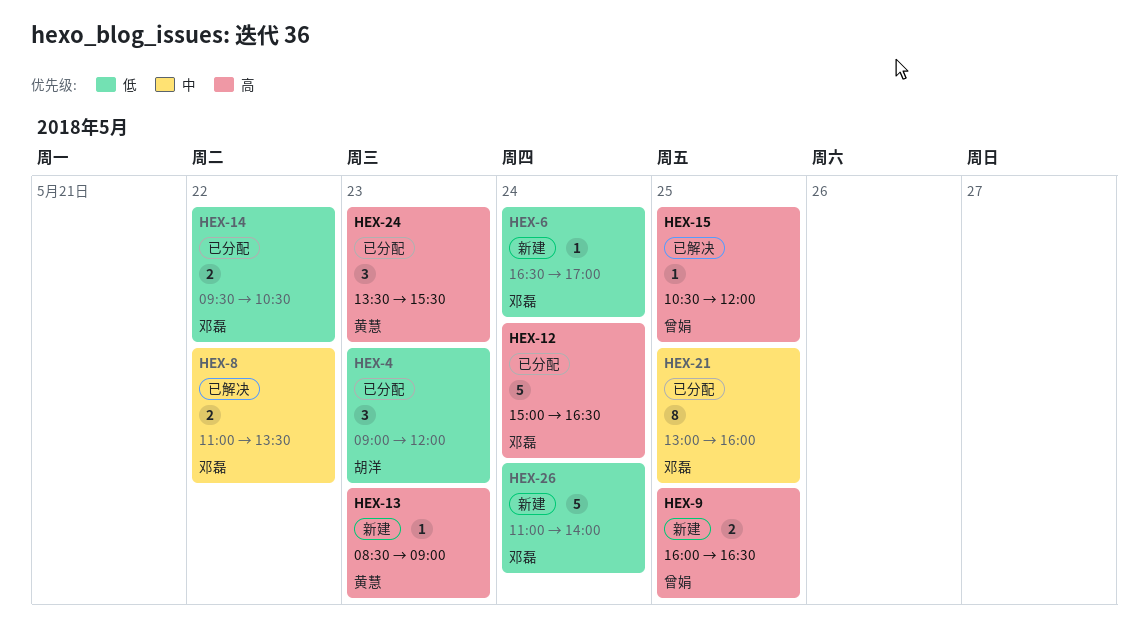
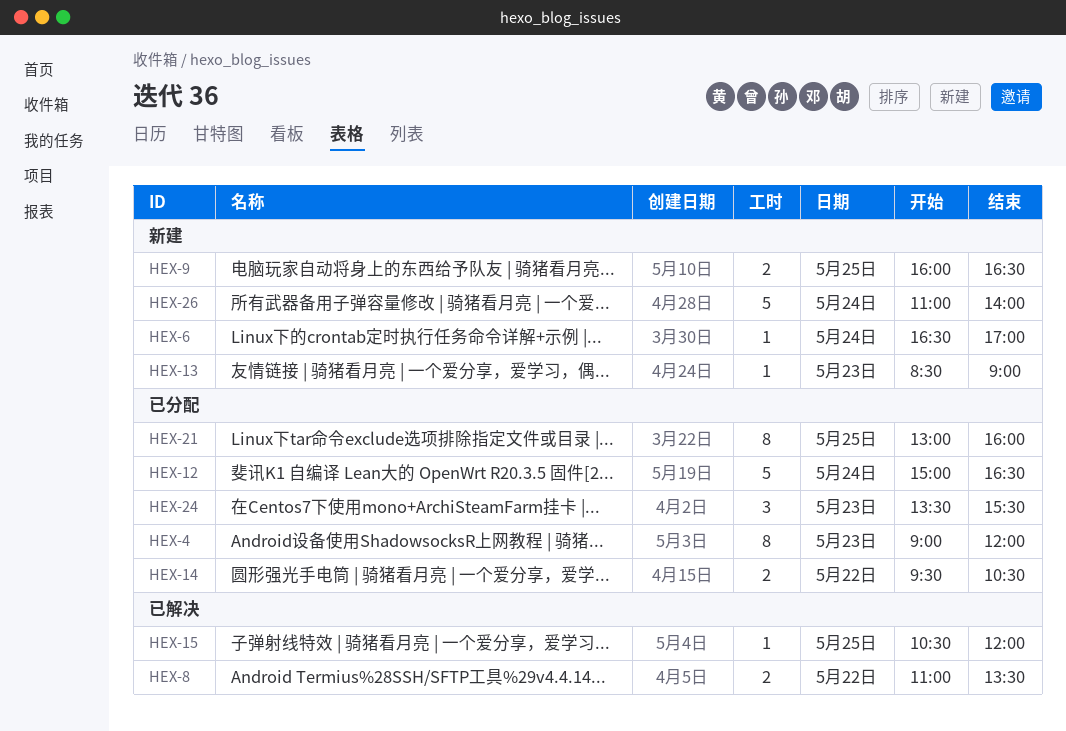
HEX-4, estimate: 3 -> 8

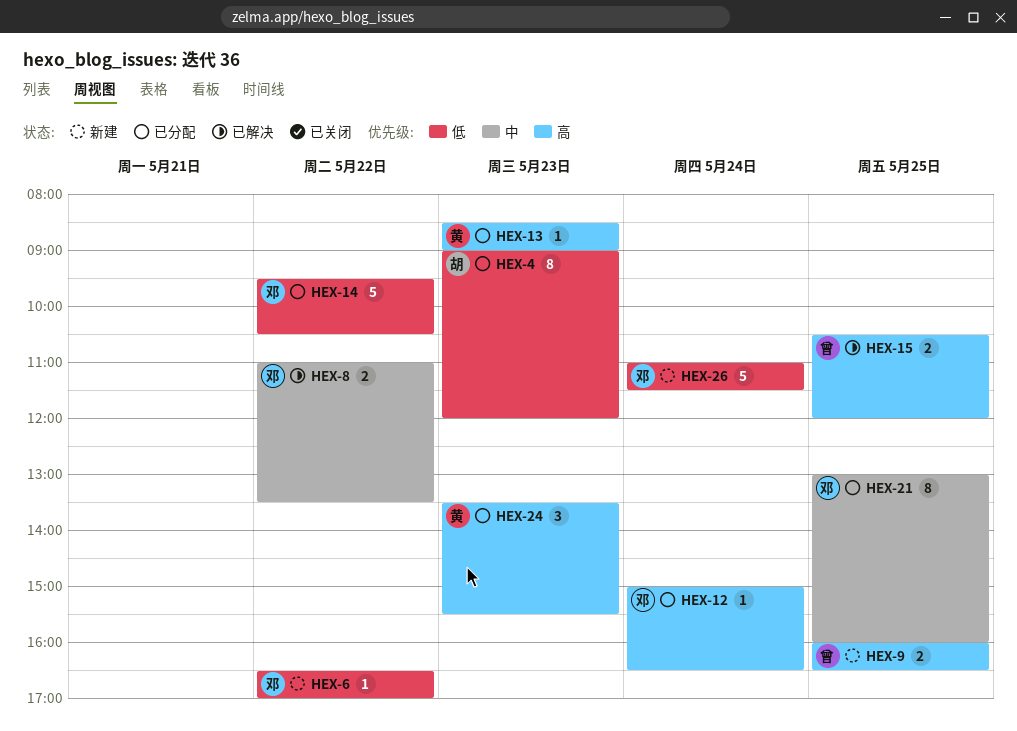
HEX-6, day: May 24 -> May 22
HEX-12, estimate: 5 -> 1
HEX-13, status: 新建 -> 已分配
HEX-14, estimate: 2 -> 5
HEX-15, estimate: 1 -> 2
HEX-26, ends: 14:00 -> 11:30

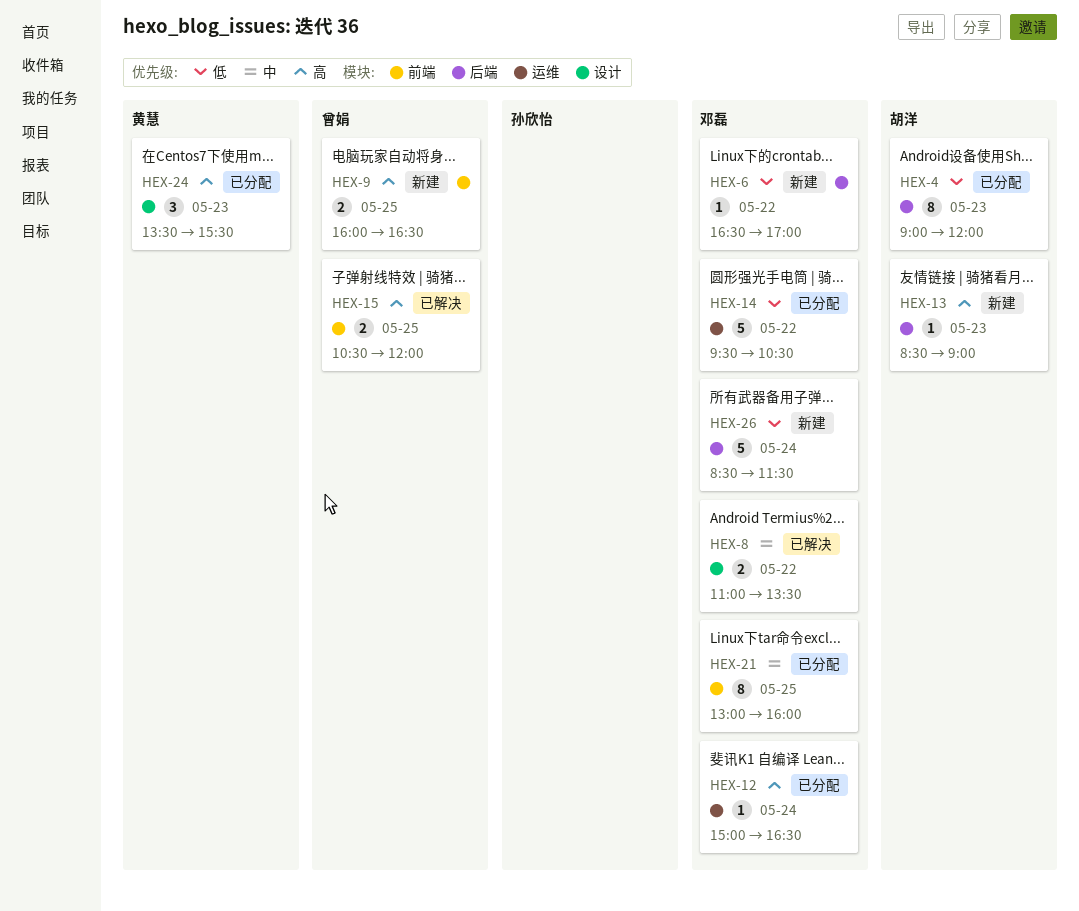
HEX-13, status: 已分配 -> 新建
HEX-13, owner: 黄慧 -> 胡洋
HEX-26, begins: 11:00 -> 08:30

